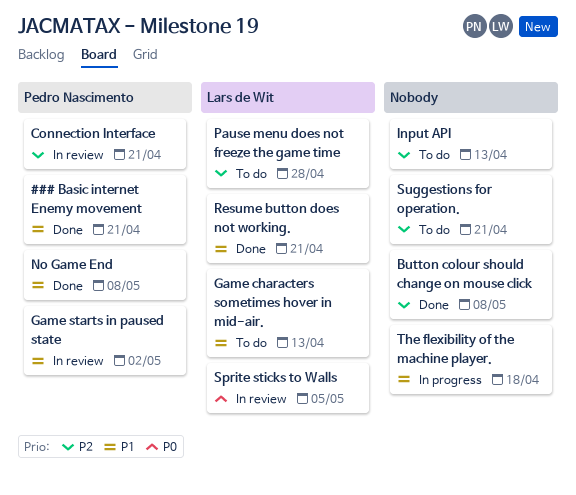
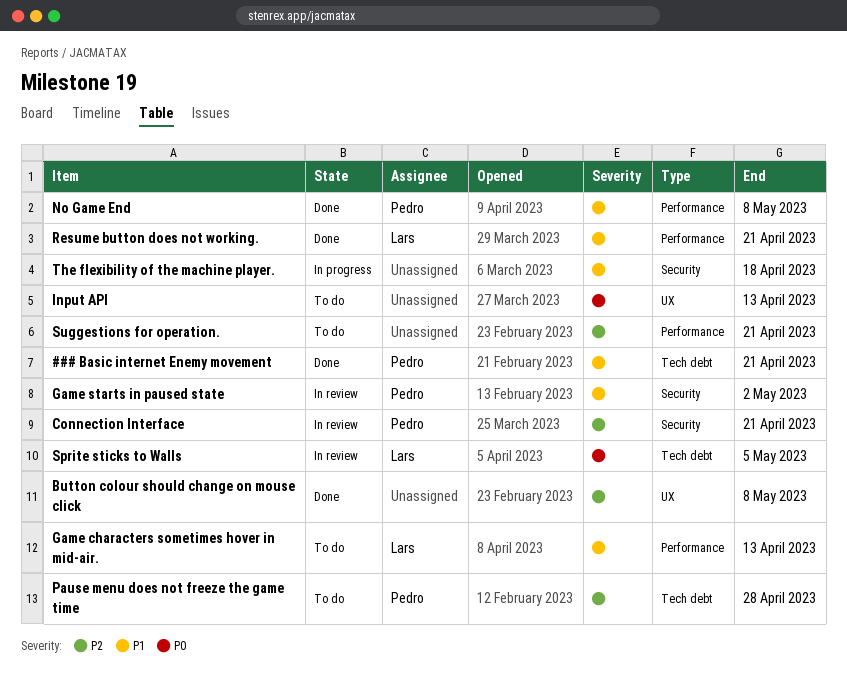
Input API, priority: P2 -> P0
Pause menu does not freeze the game time, owner: Lars de Wit -> Pedro Nascimento

